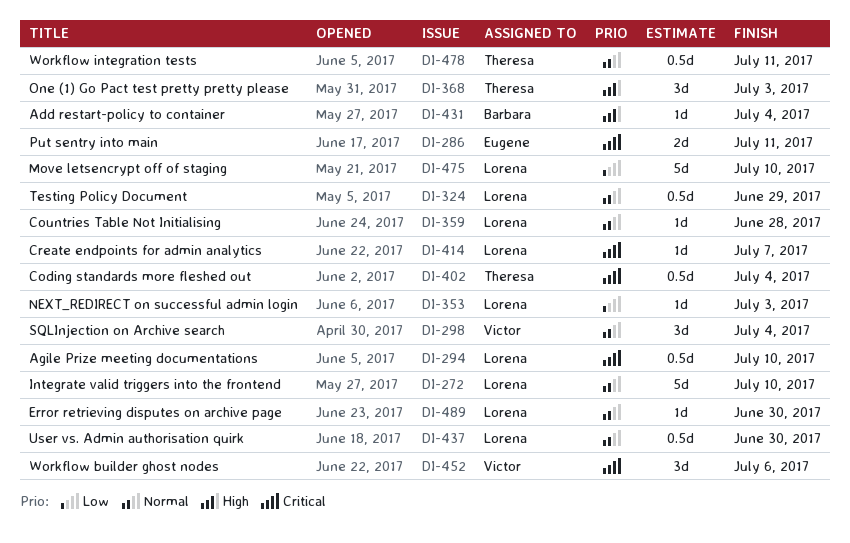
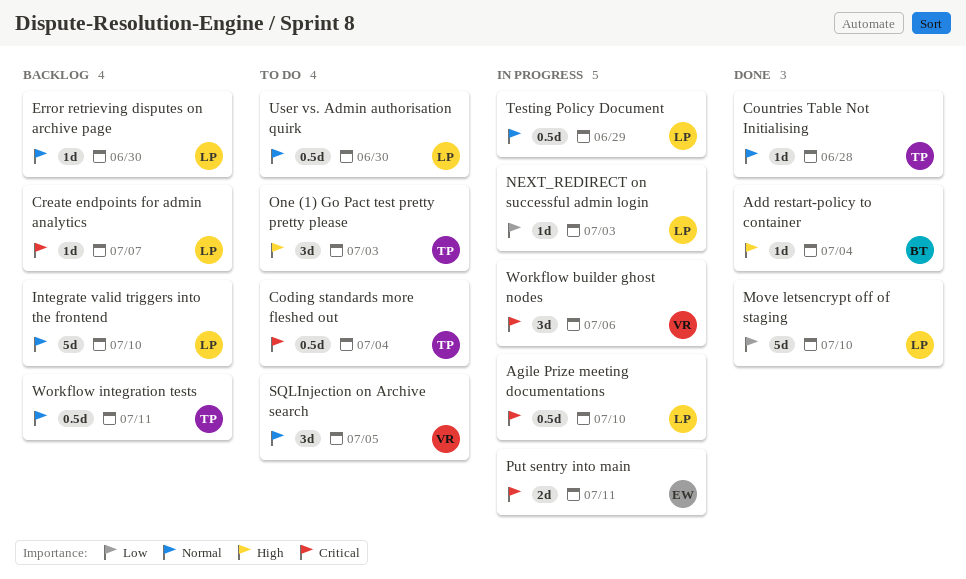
Countries Table Not Initialising, owner: Lorena -> Theresa
SQLInjection on Archive search, due: Jul 4 -> Jul 5

